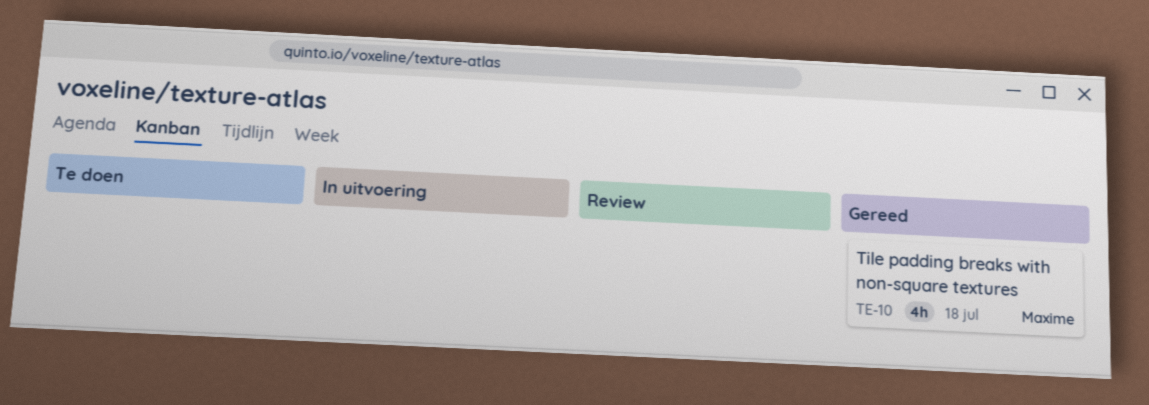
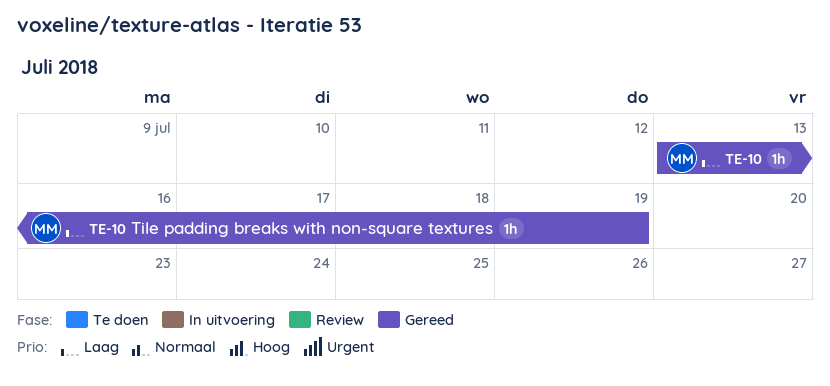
TE-10, estimate: 4h -> 1h
TE-10, due: Jul 18 -> Jul 19

